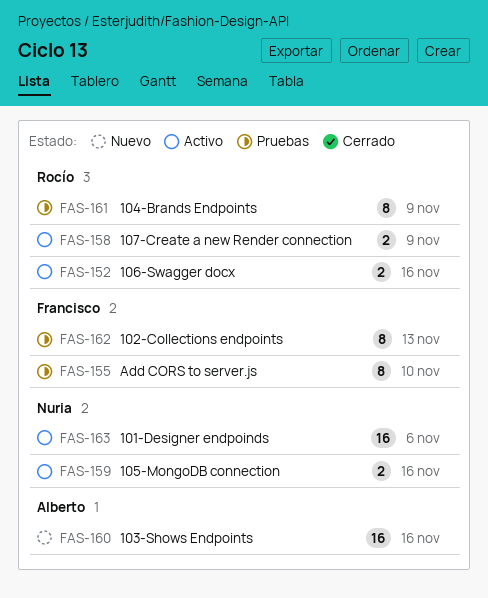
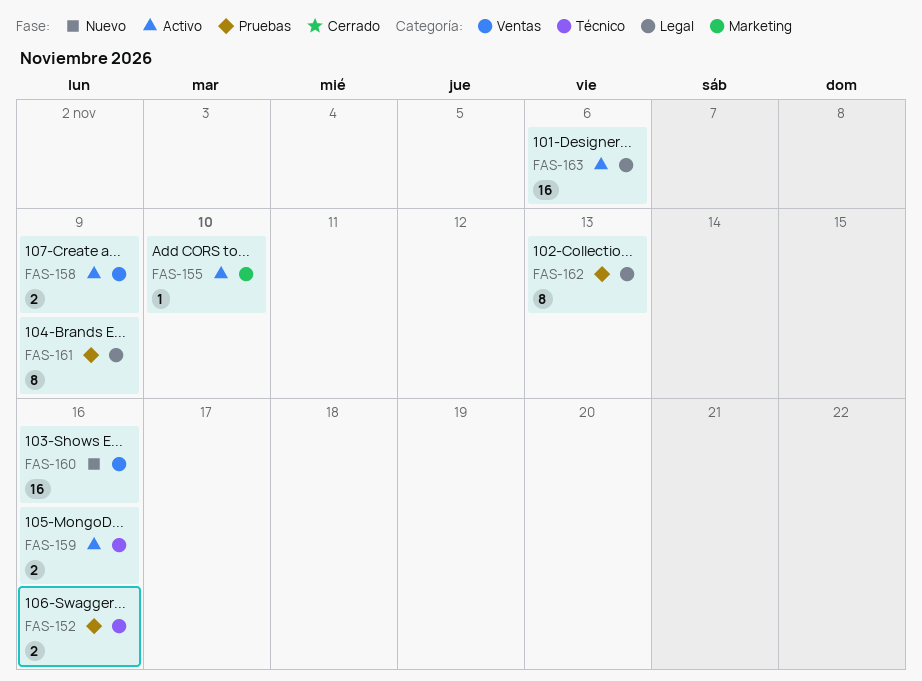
FAS-152, status: Activo -> Pruebas
FAS-155, status: Pruebas -> Activo
FAS-155, estimate: 8 -> 1

